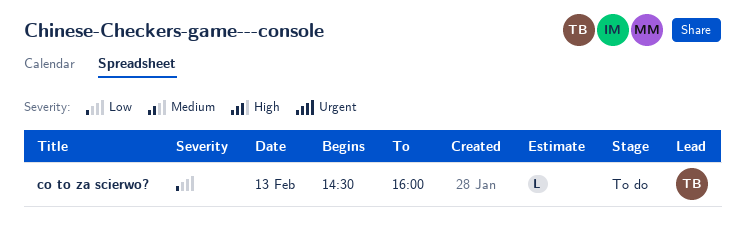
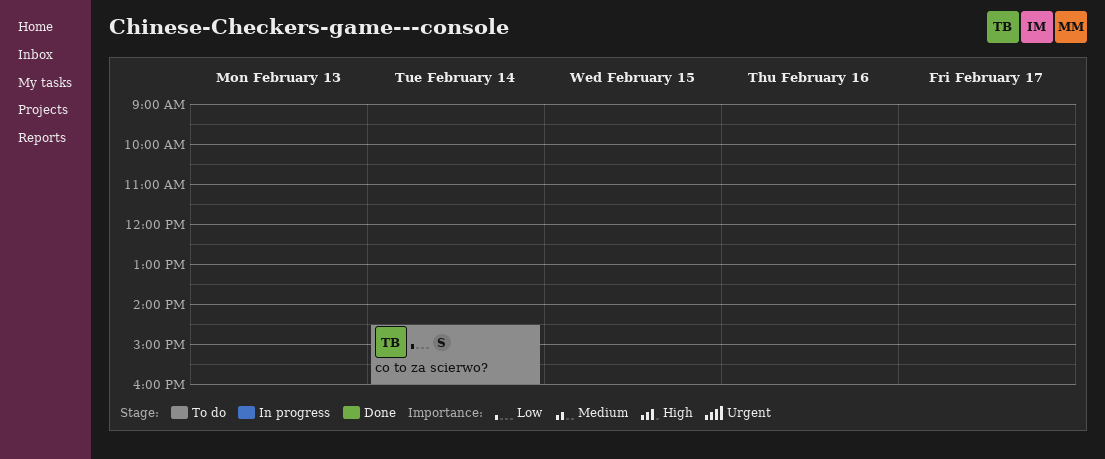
co to za scierwo?, estimate: L -> S
co to za scierwo?, day: Feb 13 -> Feb 14

